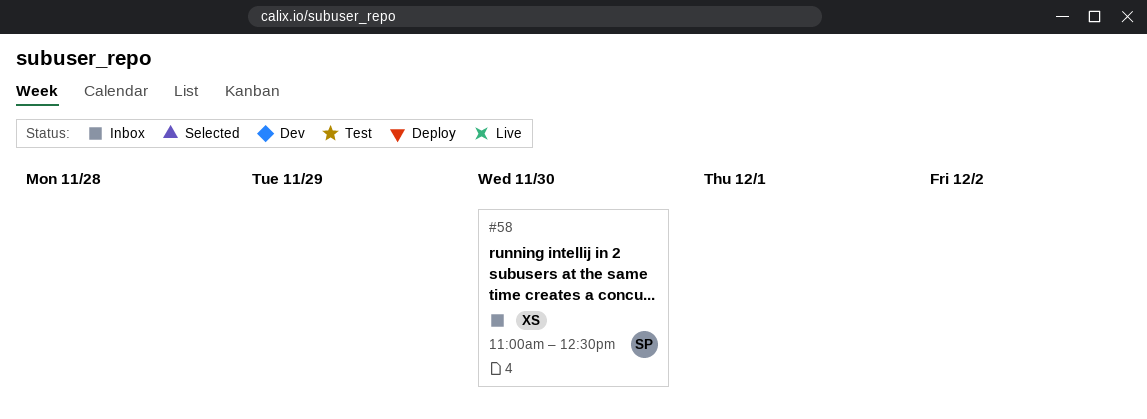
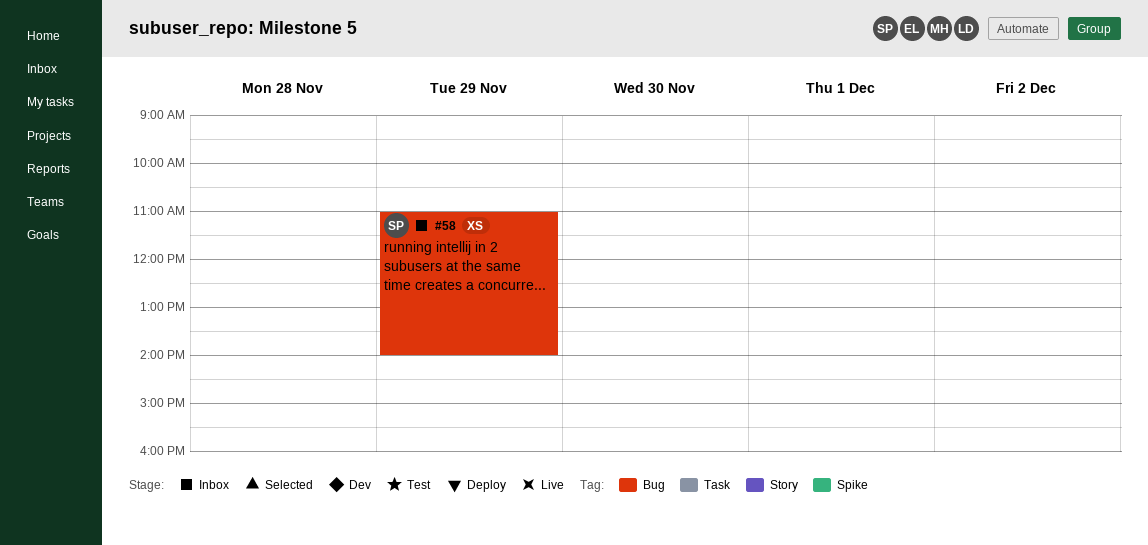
#58, day: Nov 30 -> Nov 29
#58, ends: 12:30 -> 14:00

